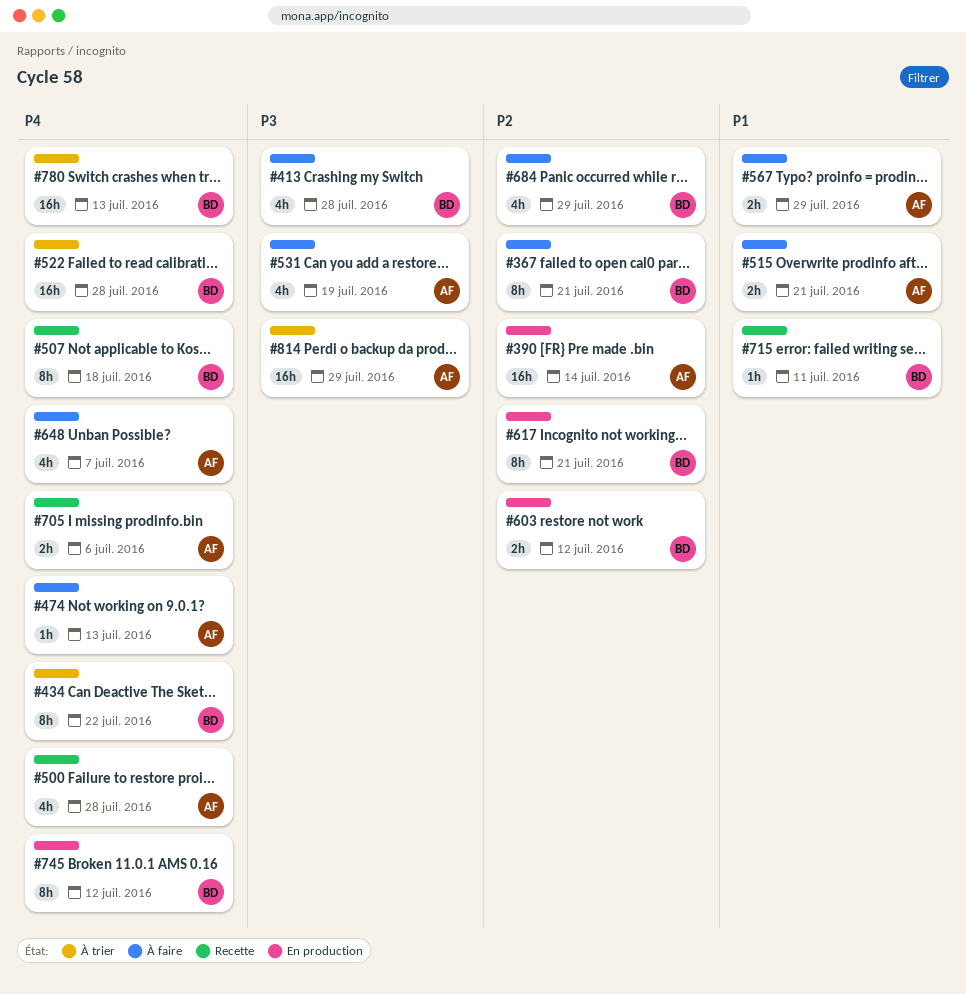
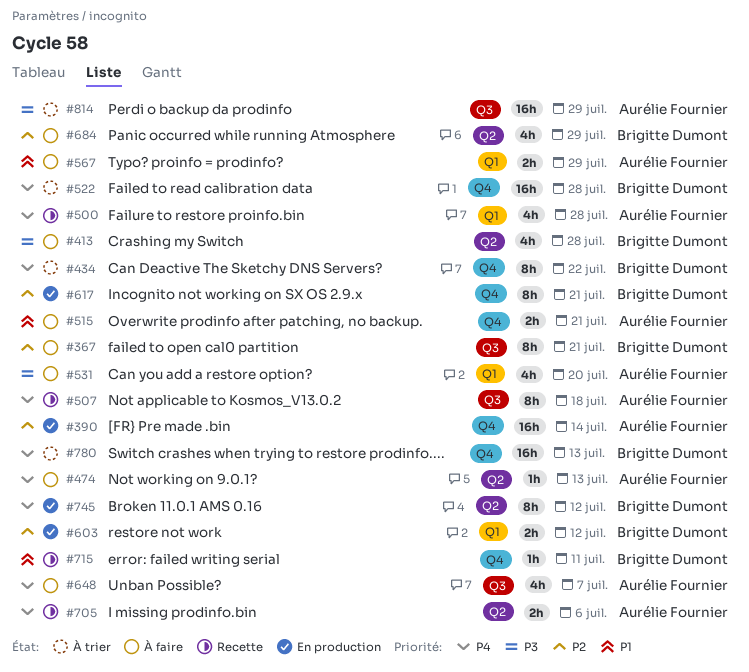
#507, owner: Brigitte Dumont -> Aurélie Fournier
#531, due: Jul 19 -> Jul 20

